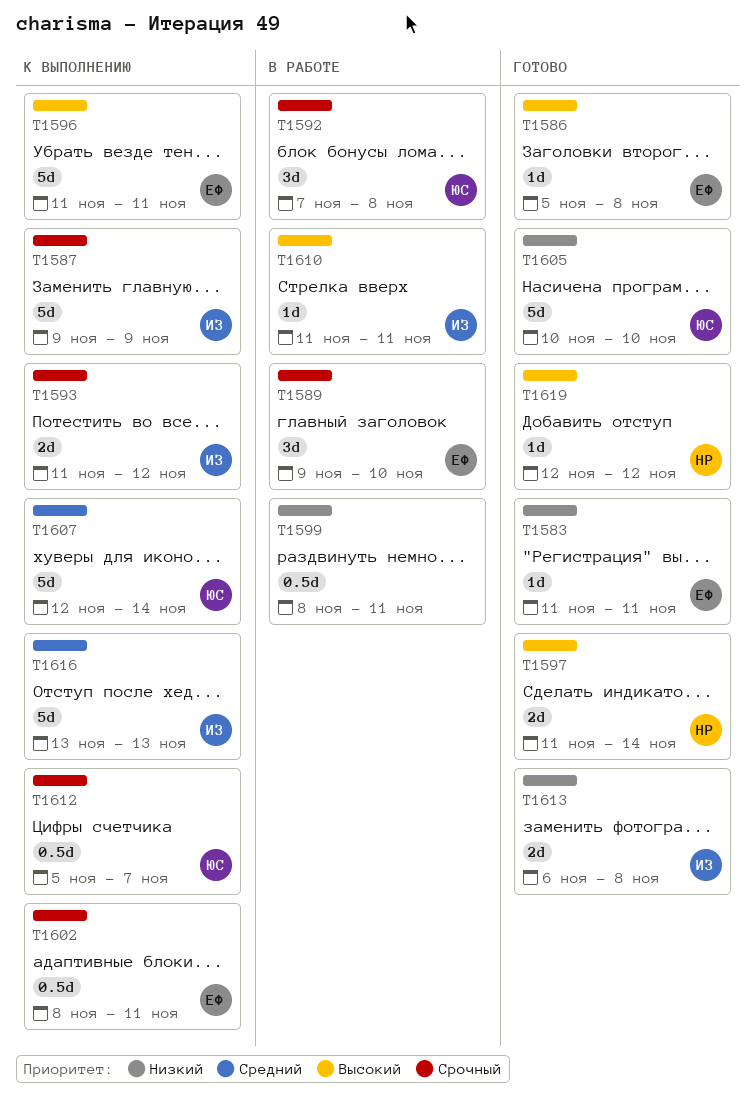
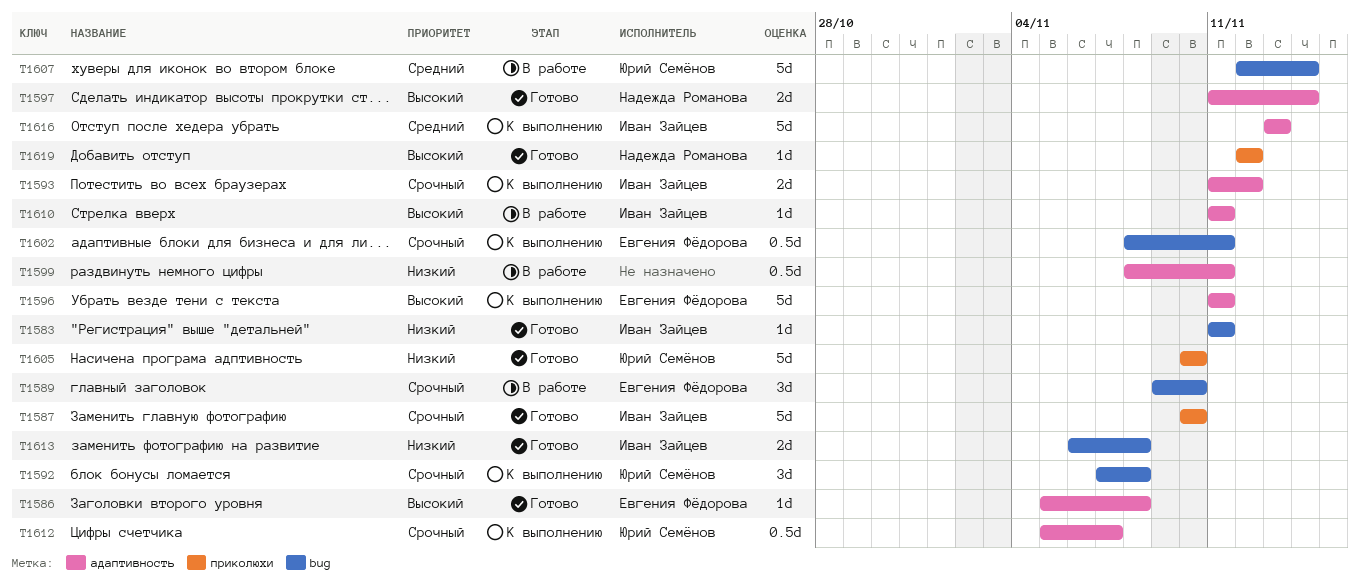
T1583, owner: Евгения Фёдорова -> Иван Зайцев
T1587, status: К выполнению -> Готово
T1587, start: Nov 9 -> Nov 10
T1587, due: Nov 9 -> Nov 10
T1592, status: В работе -> К выполнению
T1607, status: К выполнению -> В работе

